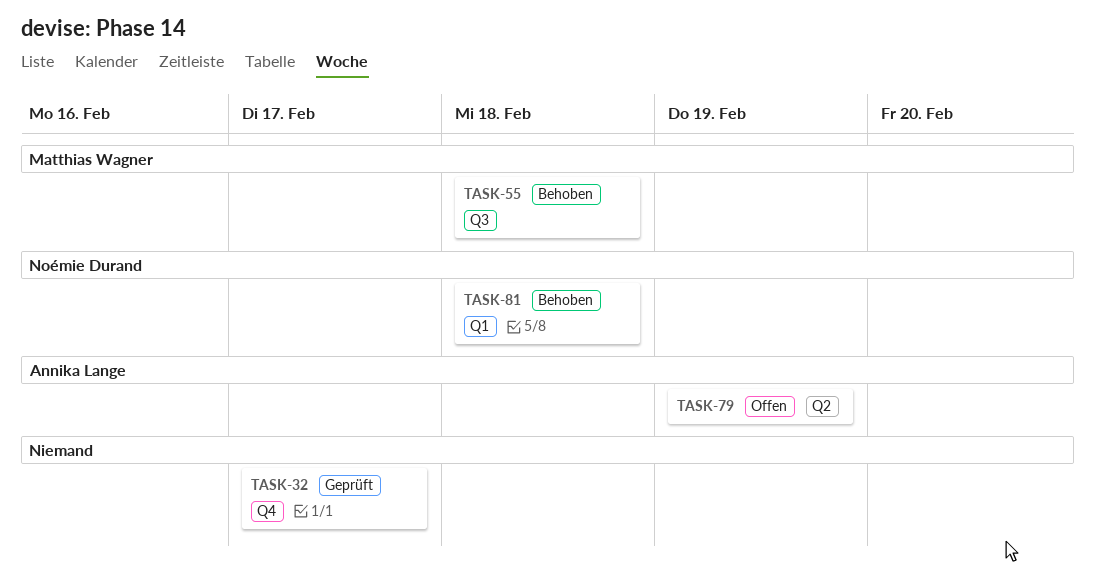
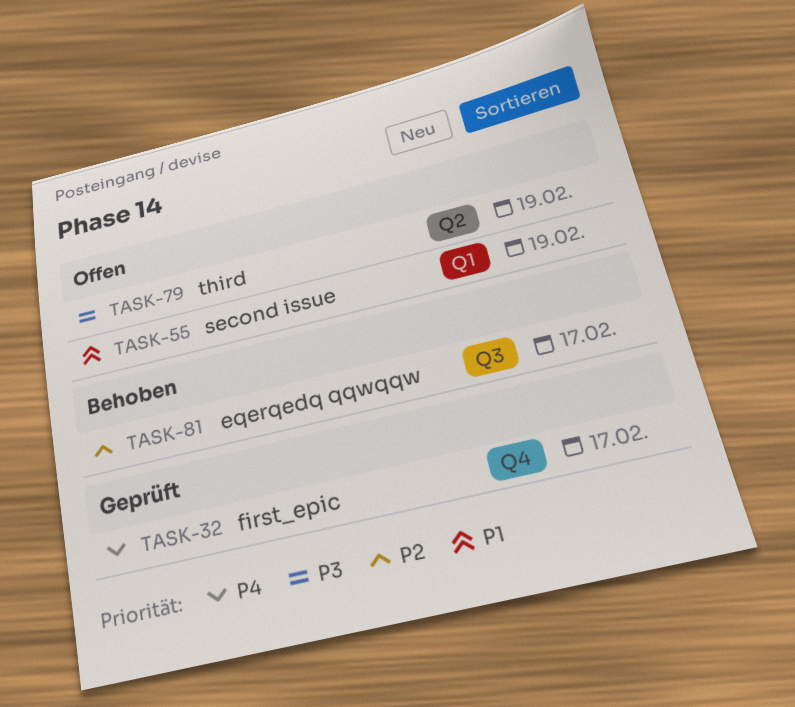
TASK-55, status: Behoben -> Offen
TASK-55, label: Q3 -> Q1
TASK-55, due: Feb 18 -> Feb 19
TASK-81, label: Q1 -> Q3
TASK-81, due: Feb 18 -> Feb 17

